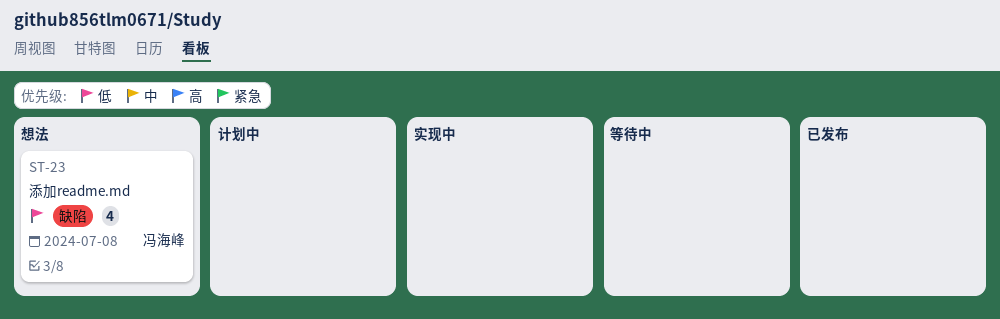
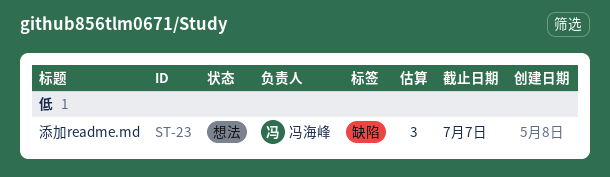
ST-23, estimate: 4 -> 3
ST-23, due: Jul 8 -> Jul 7

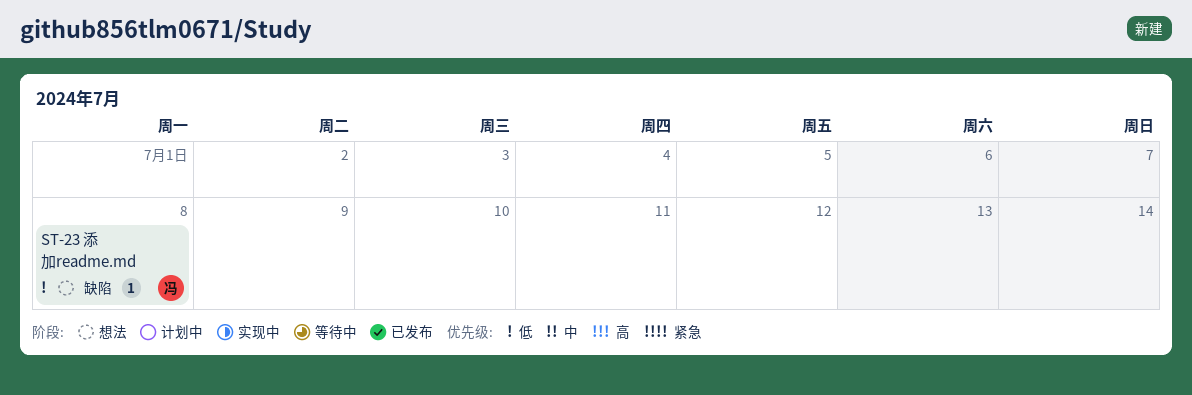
ST-23, estimate: 3 -> 1
ST-23, due: Jul 7 -> Jul 8

